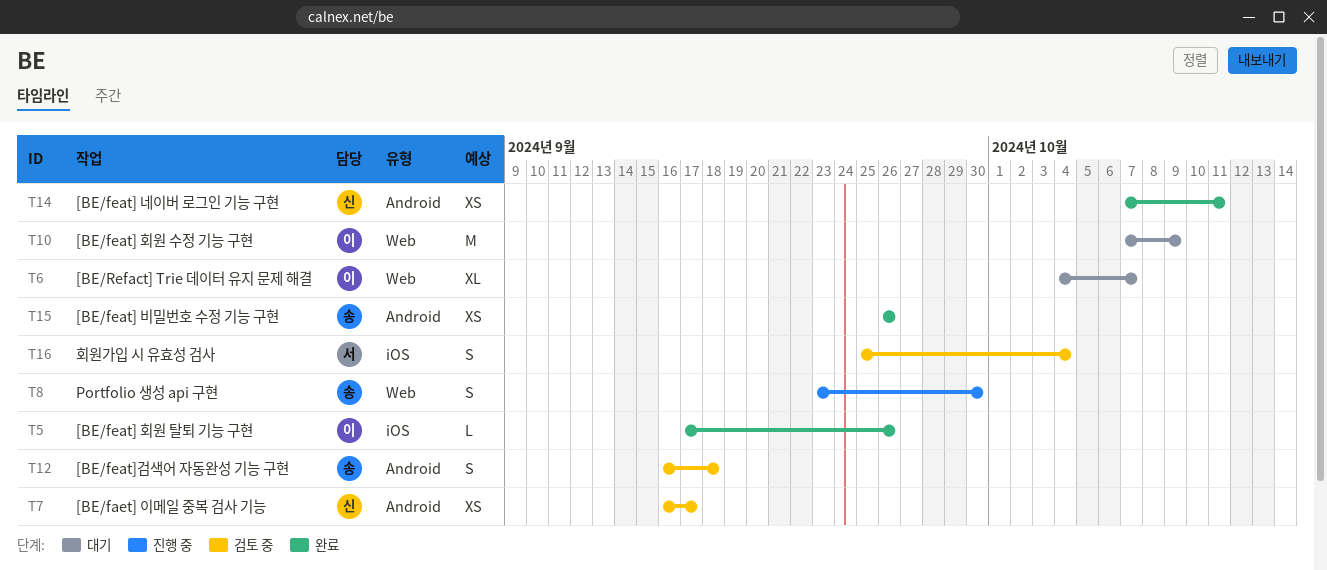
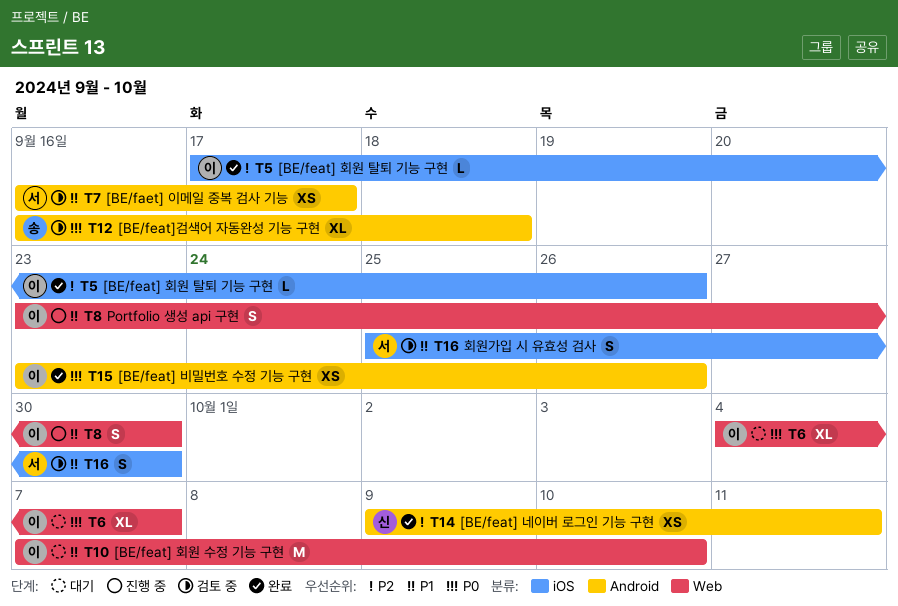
T7, owner: 신 -> 서
T8, owner: 송 -> 이
T10, due: Oct 9 -> Oct 10
T12, estimate: S -> XL
T14, start: Oct 7 -> Oct 9
T15, owner: 송 -> 이
T15, start: Sep 26 -> Sep 23
T16, due: Oct 4 -> Sep 30

